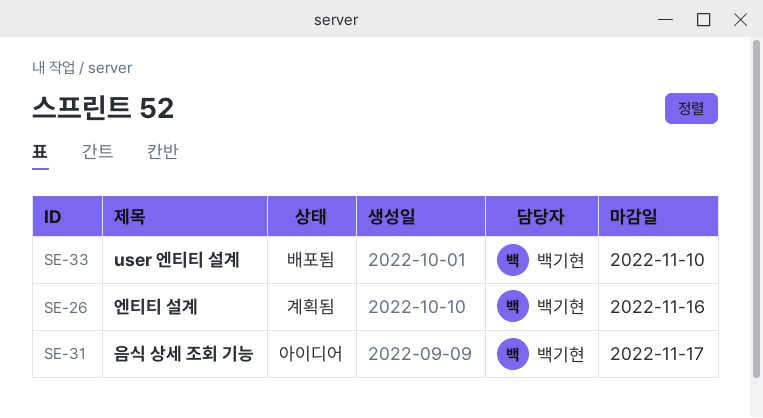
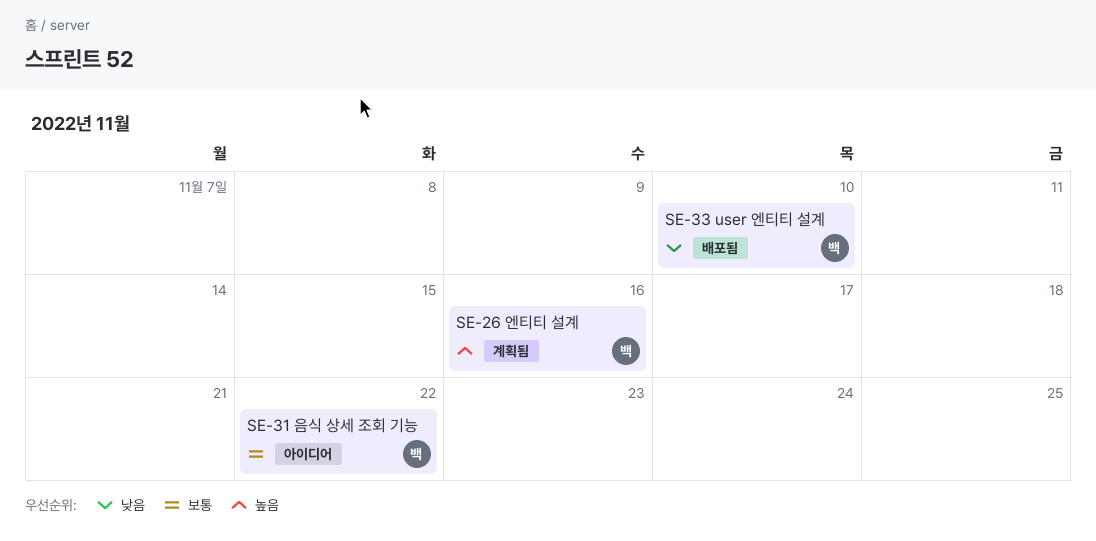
SE-31, due: Nov 17 -> Nov 22

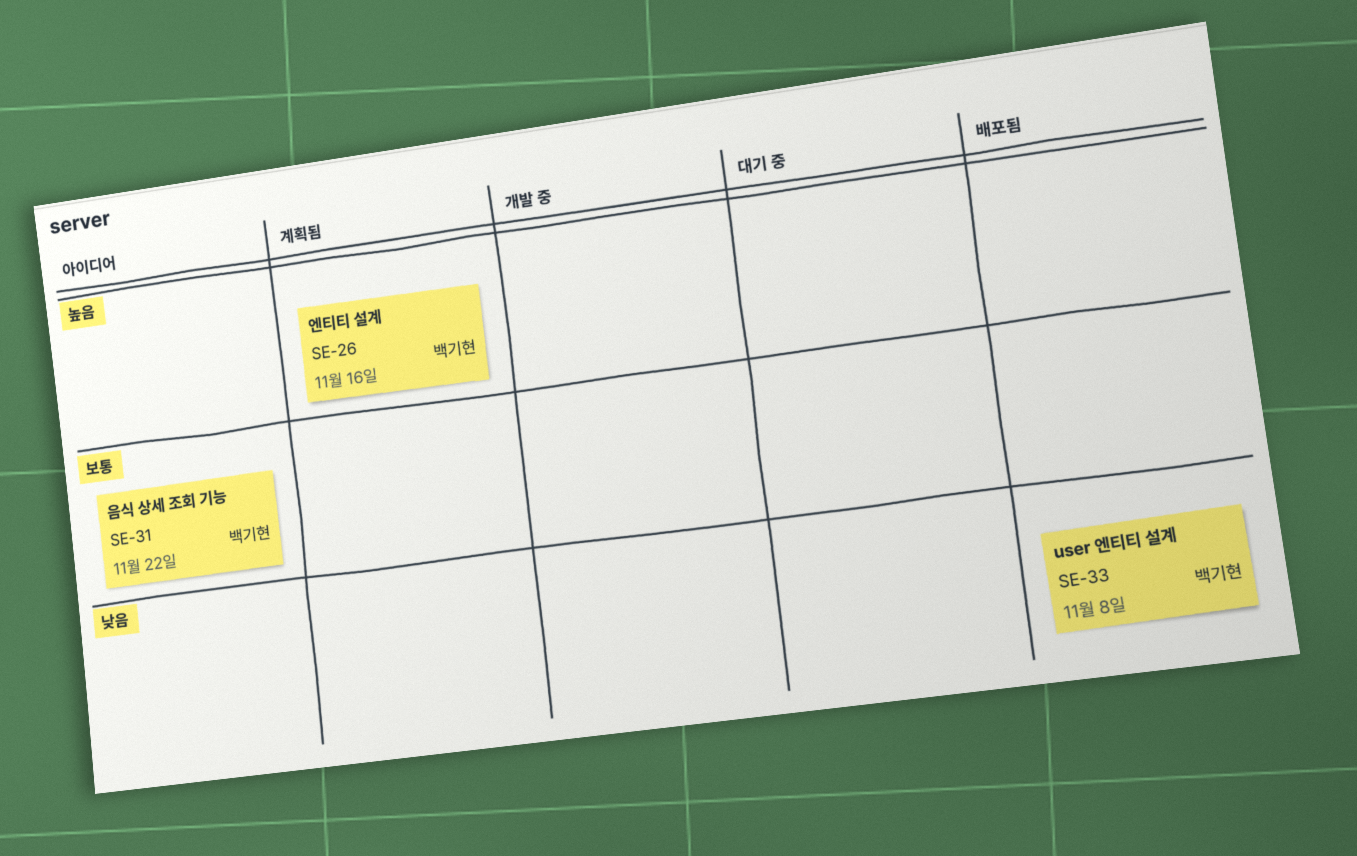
SE-33, due: Nov 10 -> Nov 8

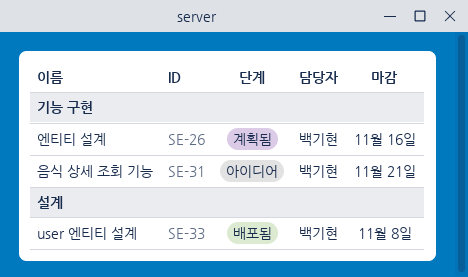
SE-31, due: Nov 22 -> Nov 21

